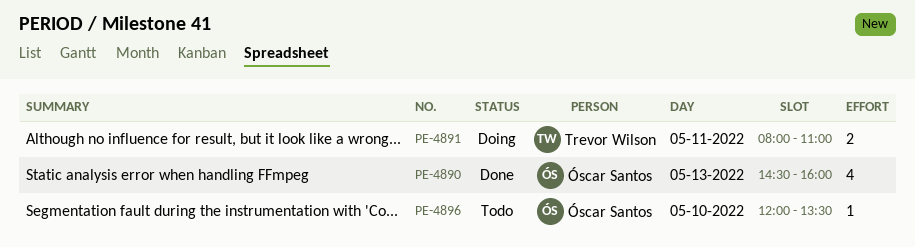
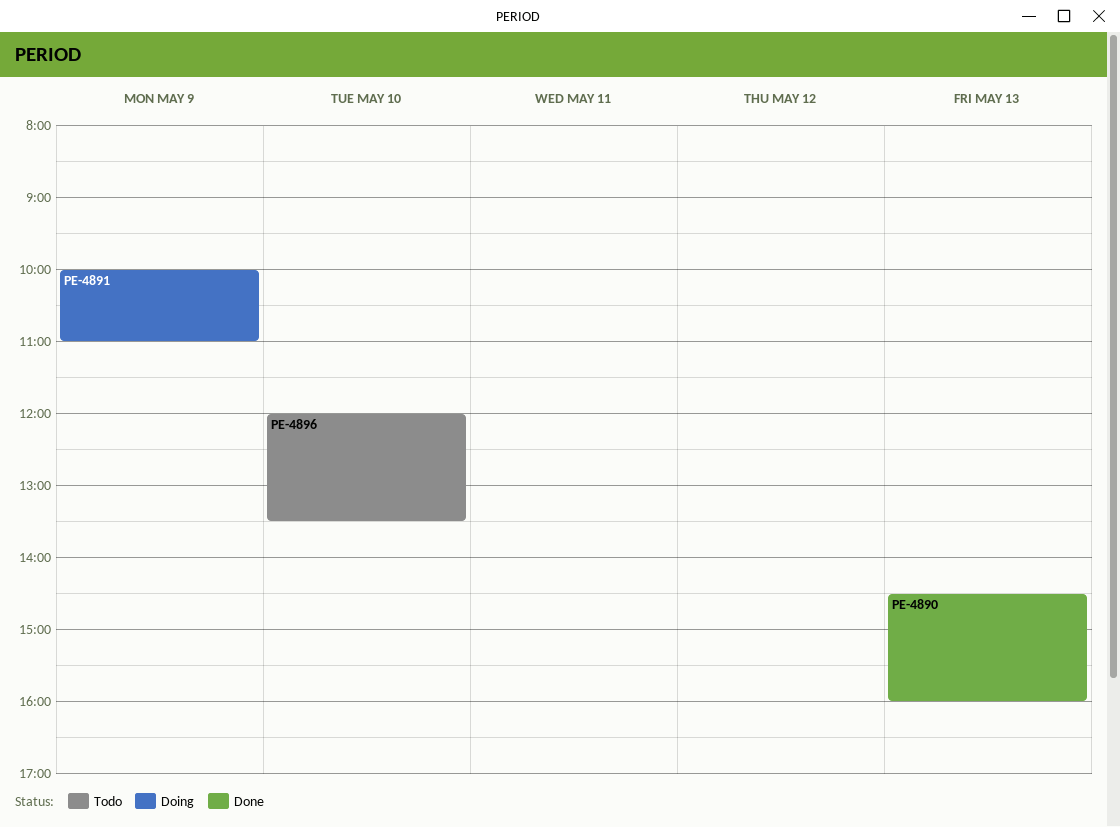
PE-4891, day: May 11 -> May 9
PE-4891, begins: 08:00 -> 10:00

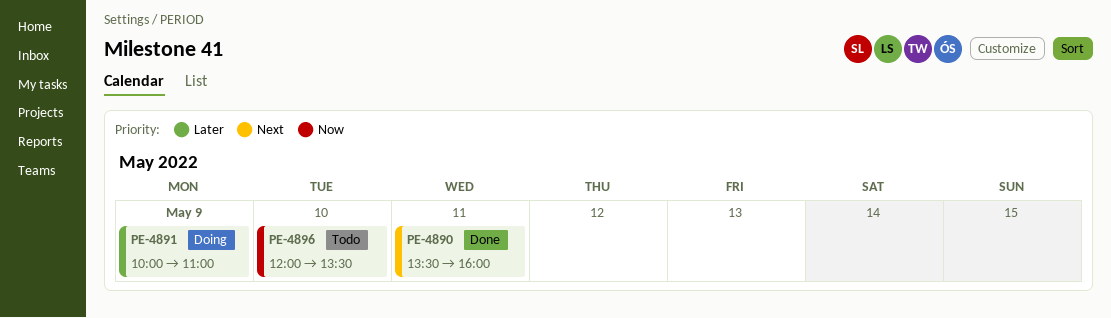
PE-4890, day: May 13 -> May 11
PE-4890, begins: 14:30 -> 13:30

